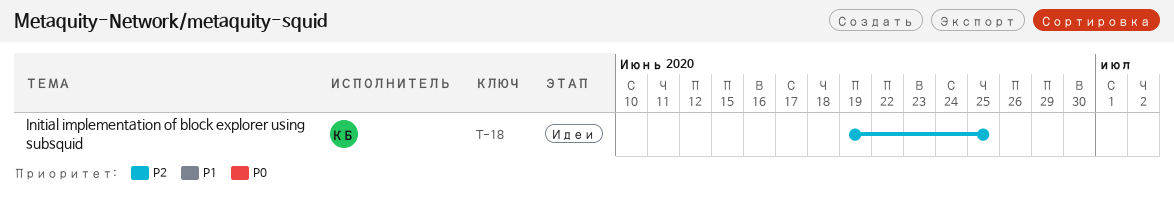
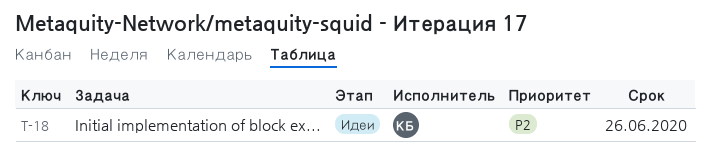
T-18, due: Jun 25 -> Jun 26

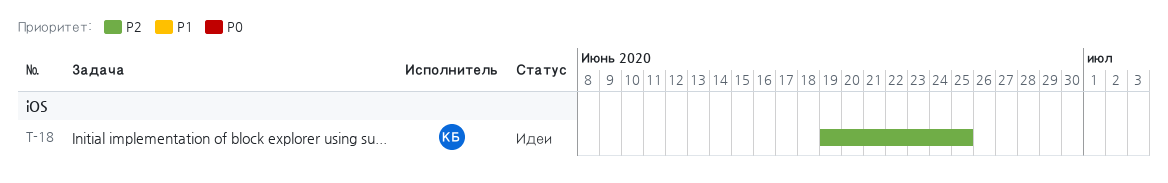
T-18, due: Jun 26 -> Jun 25

